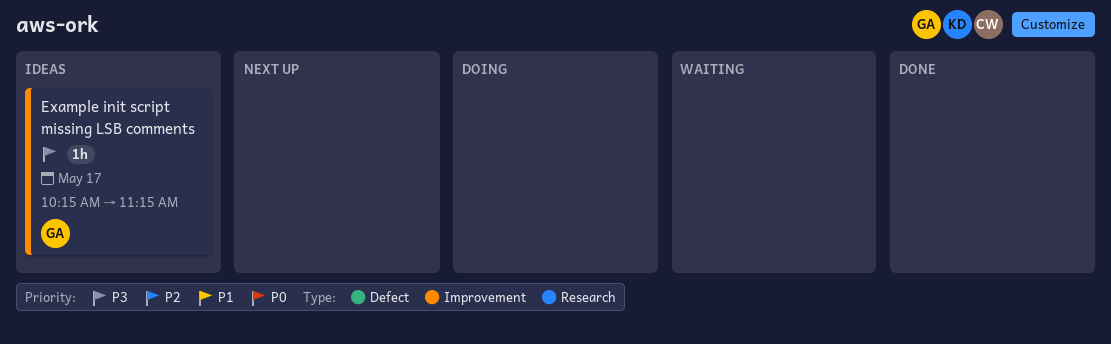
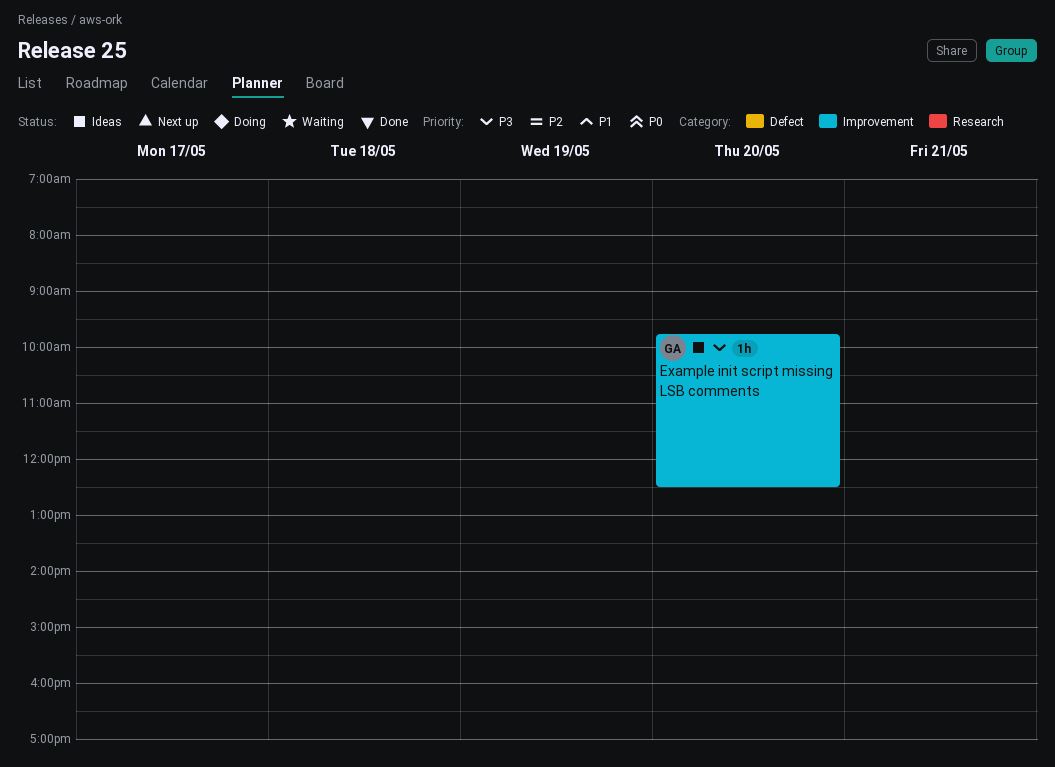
Example init script missing LSB comments, day: May 17 -> May 20
Example init script missing LSB comments, begins: 10:15 -> 09:45
Example init script missing LSB comments, ends: 11:15 -> 12:30

